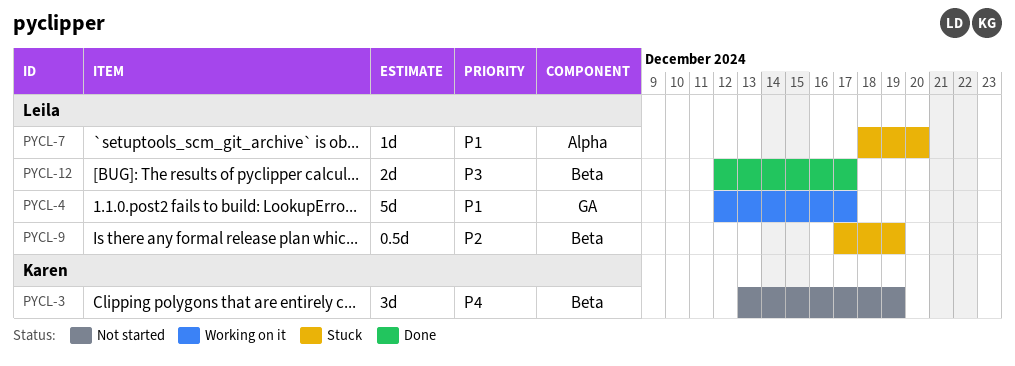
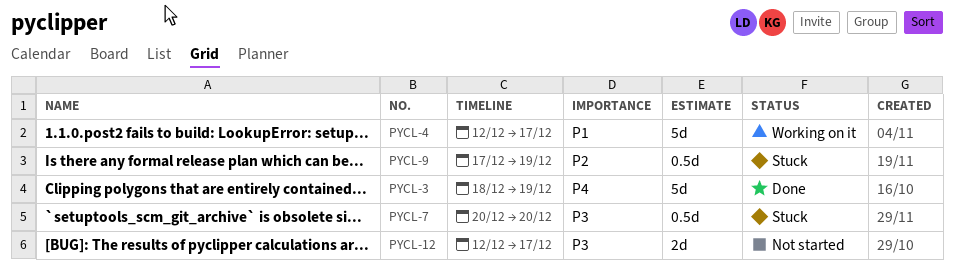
PYCL-3, status: Not started -> Done
PYCL-3, estimate: 3d -> 5d
PYCL-3, start: Dec 13 -> Dec 18
PYCL-7, priority: P1 -> P3
PYCL-7, estimate: 1d -> 0.5d
PYCL-7, start: Dec 18 -> Dec 20
PYCL-12, status: Done -> Not started

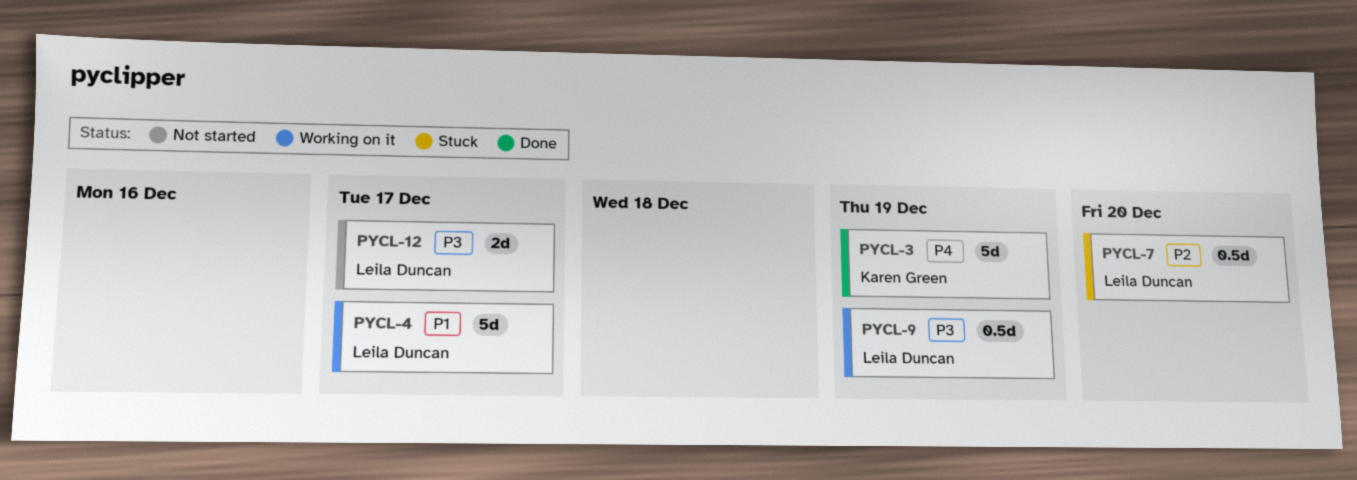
PYCL-7, priority: P3 -> P2
PYCL-9, status: Stuck -> Working on it
PYCL-9, priority: P2 -> P3

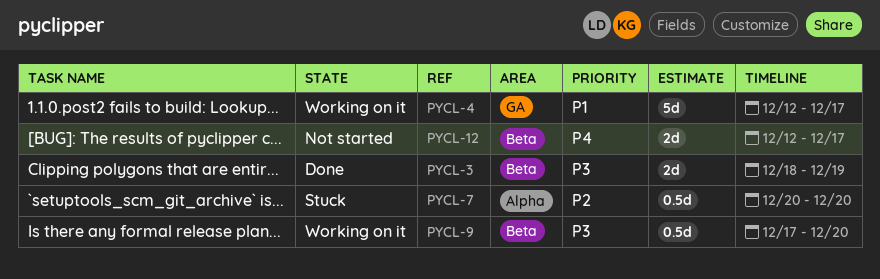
PYCL-3, priority: P4 -> P3
PYCL-3, estimate: 5d -> 2d
PYCL-9, due: Dec 19 -> Dec 20
PYCL-12, priority: P3 -> P4

